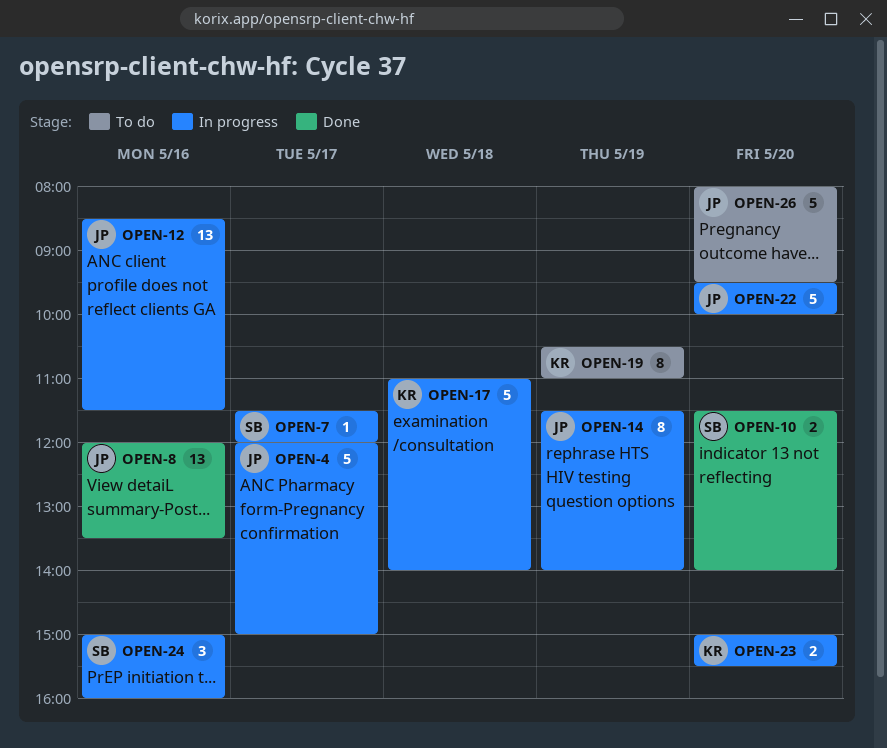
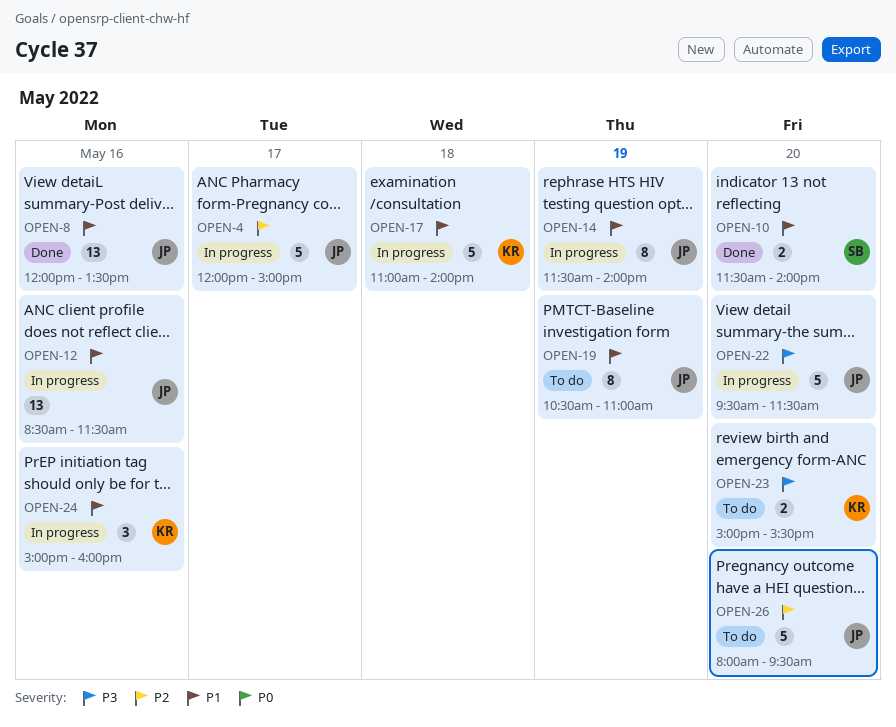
OPEN-7: present -> none
OPEN-19, owner: KR -> JP
OPEN-22, ends: 10:00 -> 11:30
OPEN-23, status: In progress -> To do
OPEN-24, owner: SB -> KR

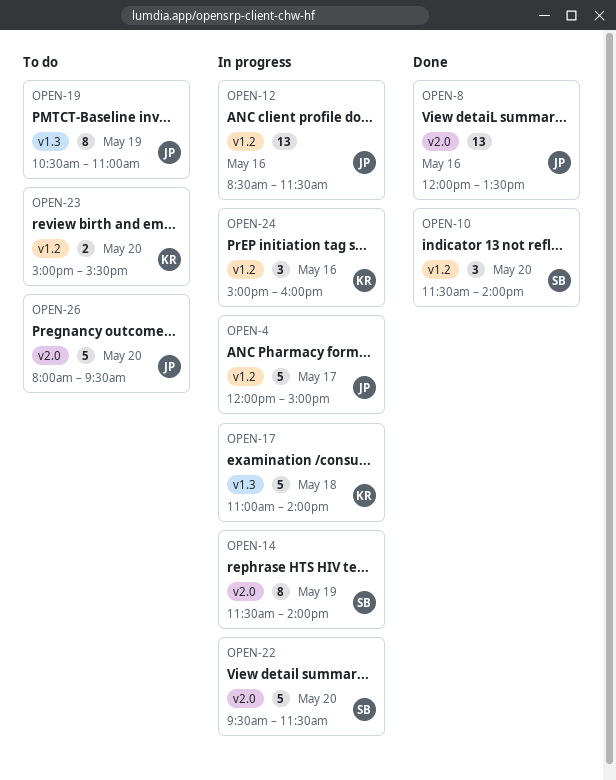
OPEN-10, estimate: 2 -> 3
OPEN-14, owner: JP -> SB
OPEN-22, owner: JP -> SB

